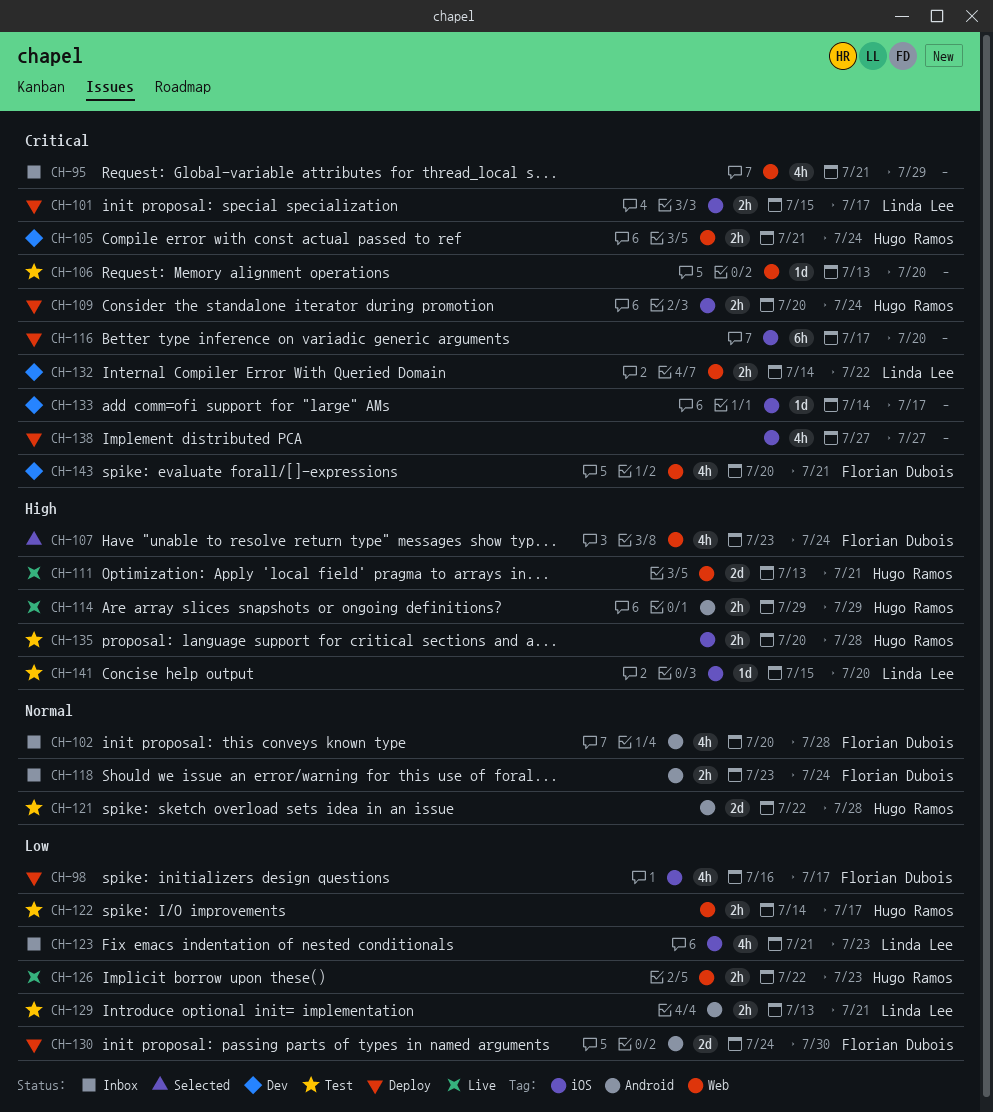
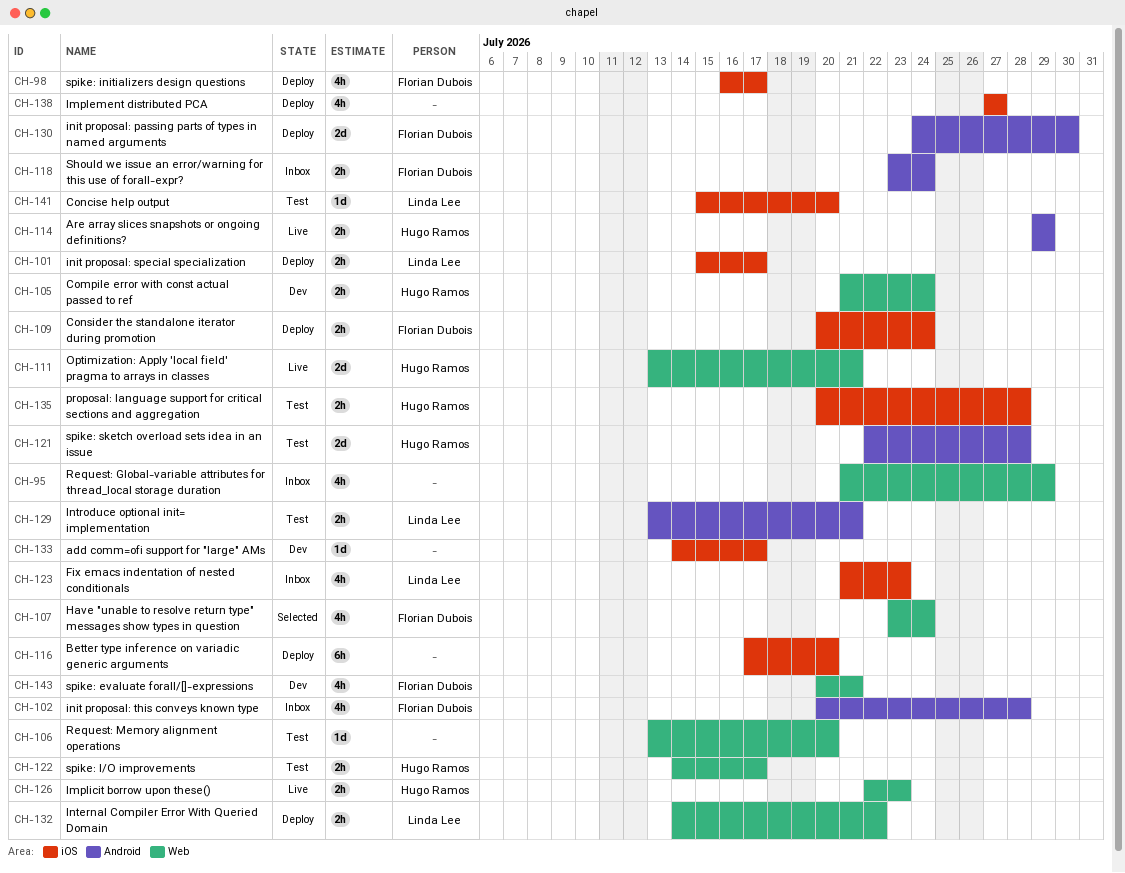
CH-109, owner: Hugo Ramos -> Florian Dubois
CH-132, status: Dev -> Deploy

